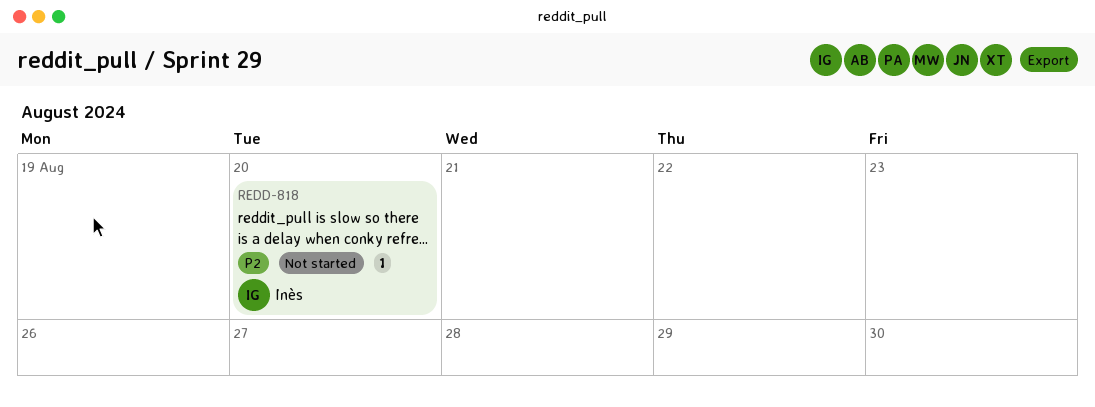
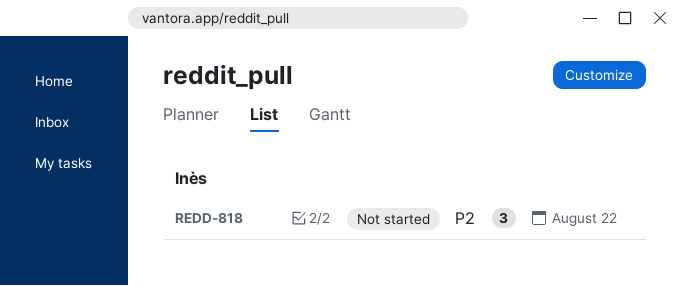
REDD-818, estimate: 1 -> 3
REDD-818, due: Aug 20 -> Aug 22

